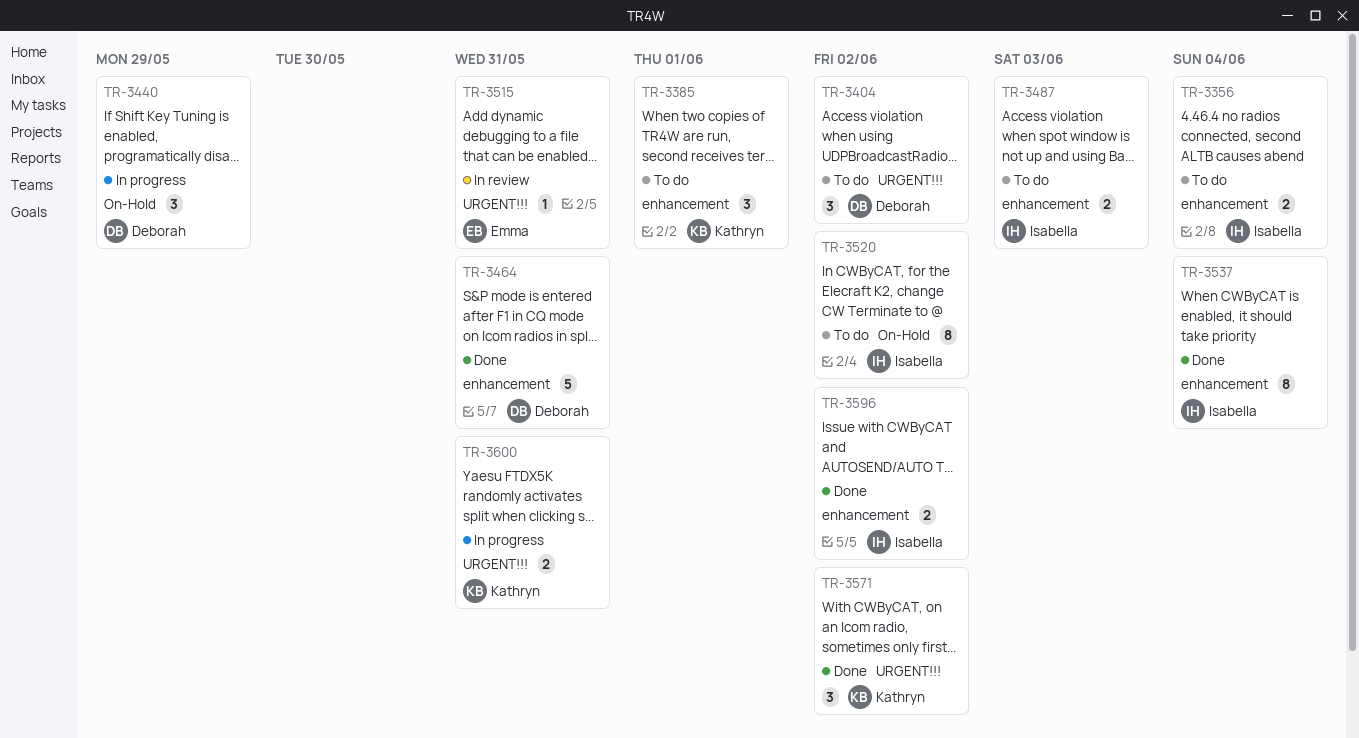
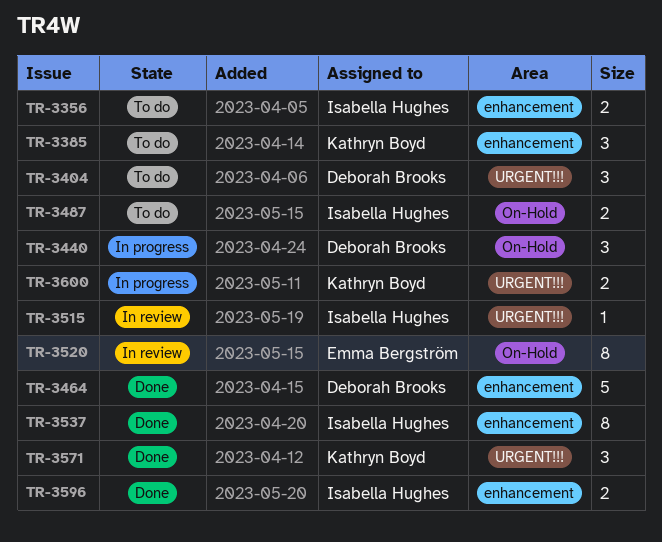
TR-3487, label: enhancement -> On-Hold
TR-3515, owner: Emma Bergström -> Isabella Hughes
TR-3520, status: To do -> In review
TR-3520, owner: Isabella Hughes -> Emma Bergström

